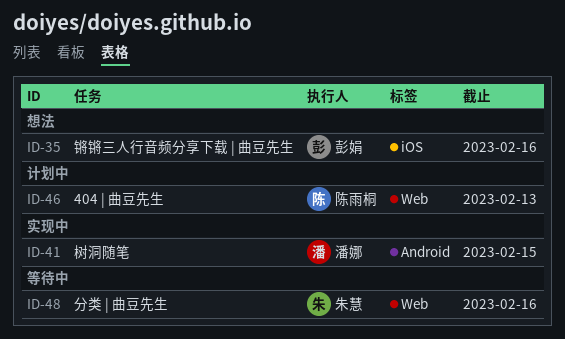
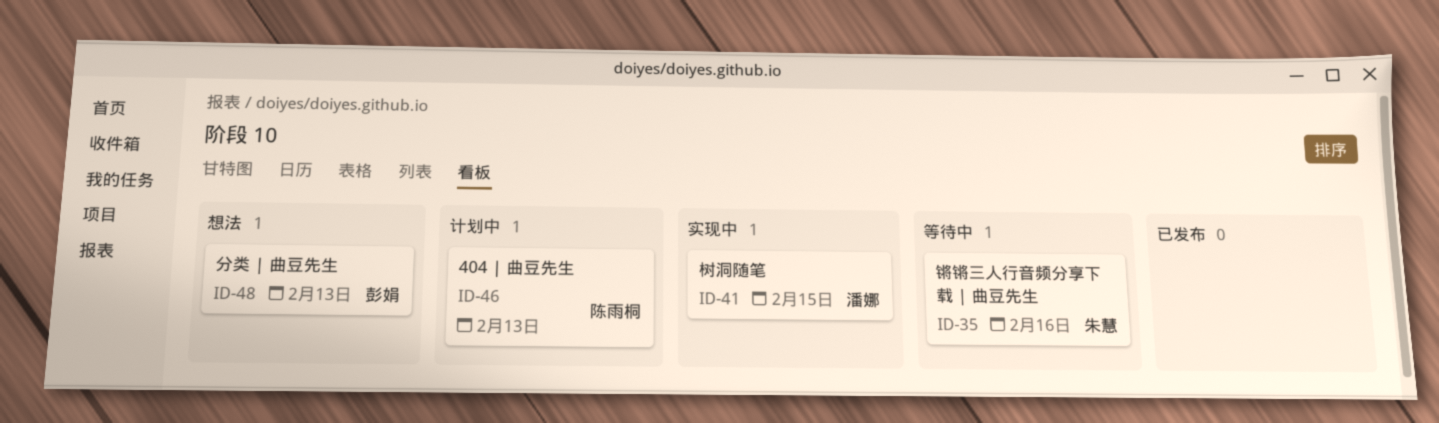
ID-35, status: 想法 -> 等待中
ID-35, owner: 彭娟 -> 朱慧
ID-48, status: 等待中 -> 想法
ID-48, owner: 朱慧 -> 彭娟
ID-48, due: Feb 16 -> Feb 13

